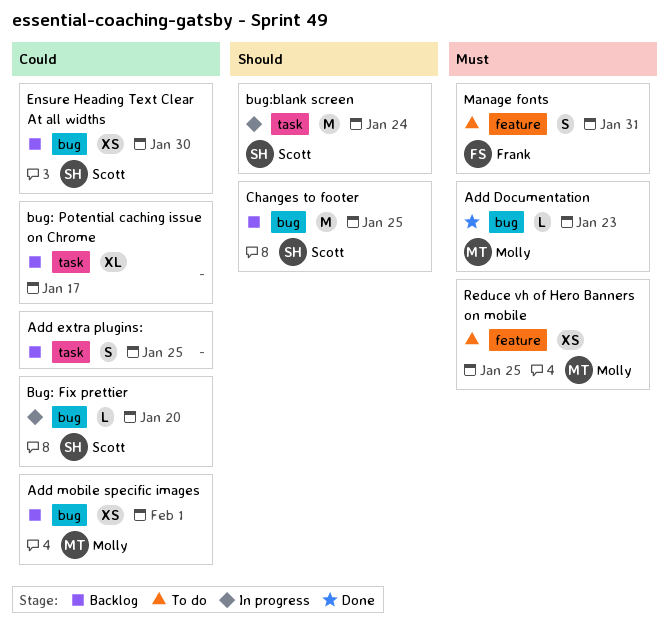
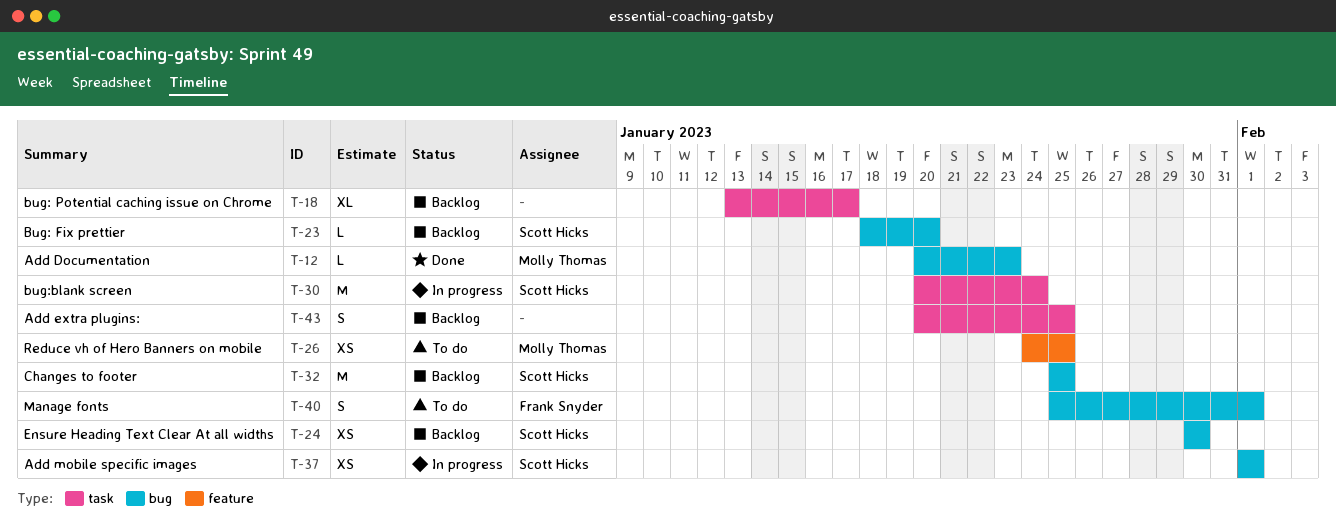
Add mobile specific images, status: Backlog -> In progress
Add mobile specific images, owner: Molly Thomas -> Scott Hicks
Bug: Fix prettier, status: In progress -> Backlog
Manage fonts, label: feature -> bug
Manage fonts, due: Jan 31 -> Feb 1

